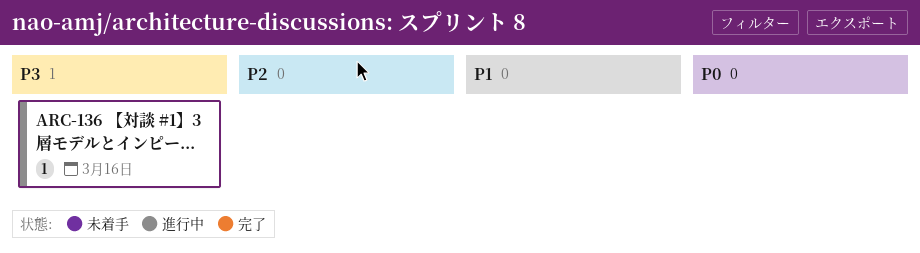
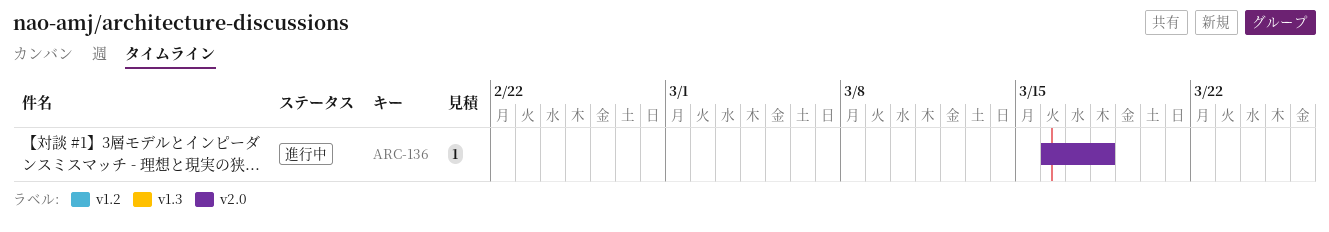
ARC-136, due: Mar 16 -> Mar 18

